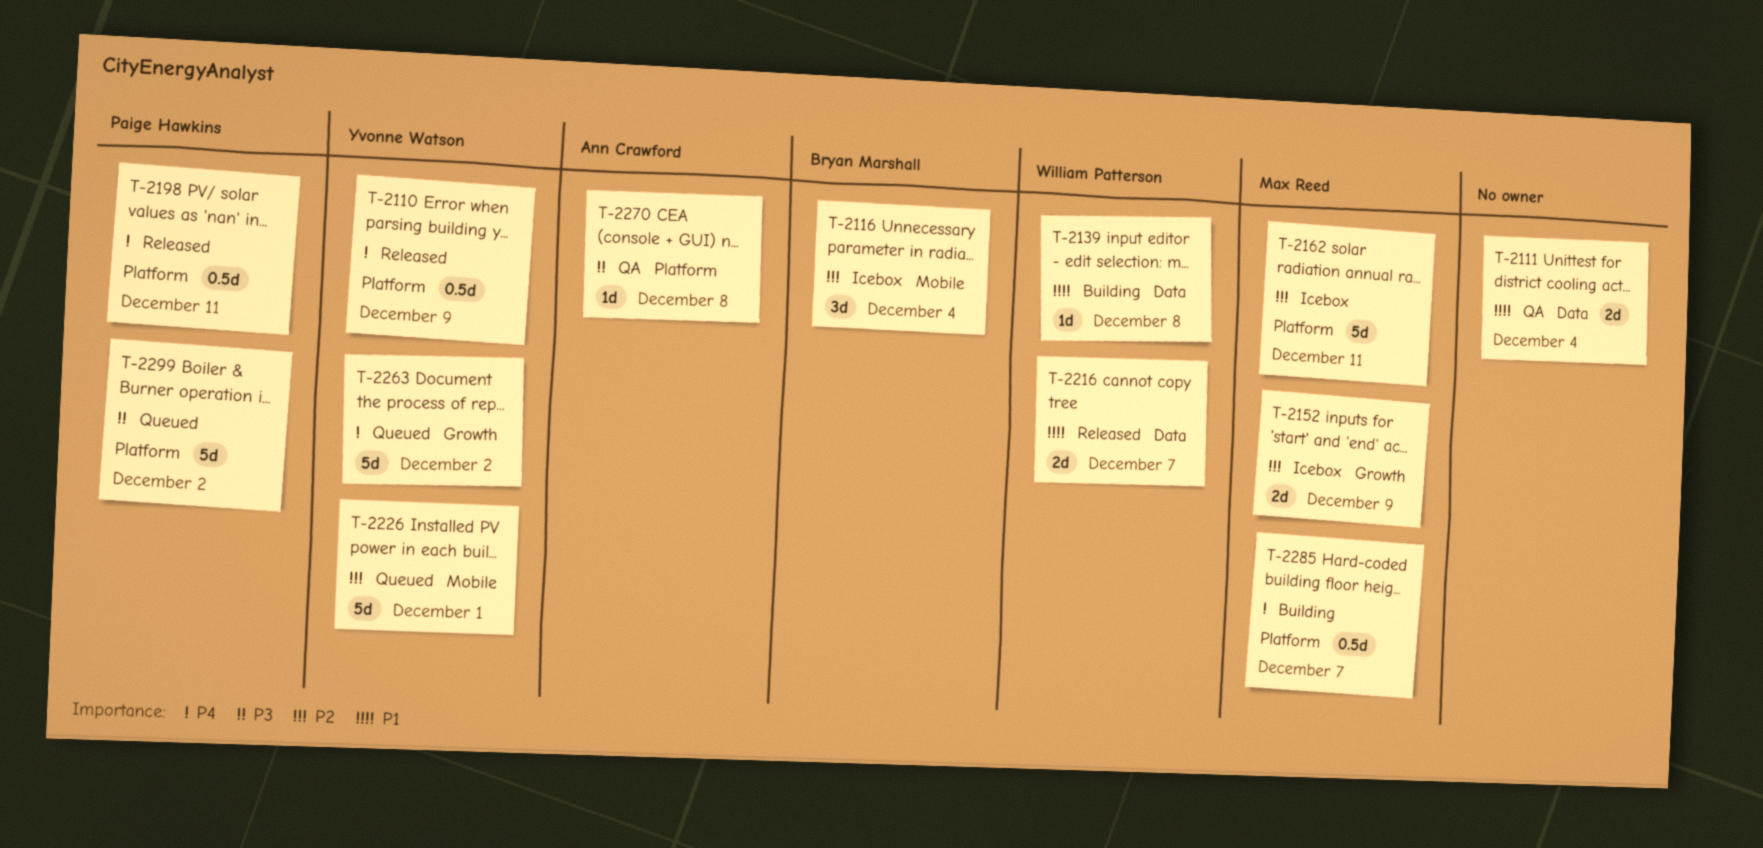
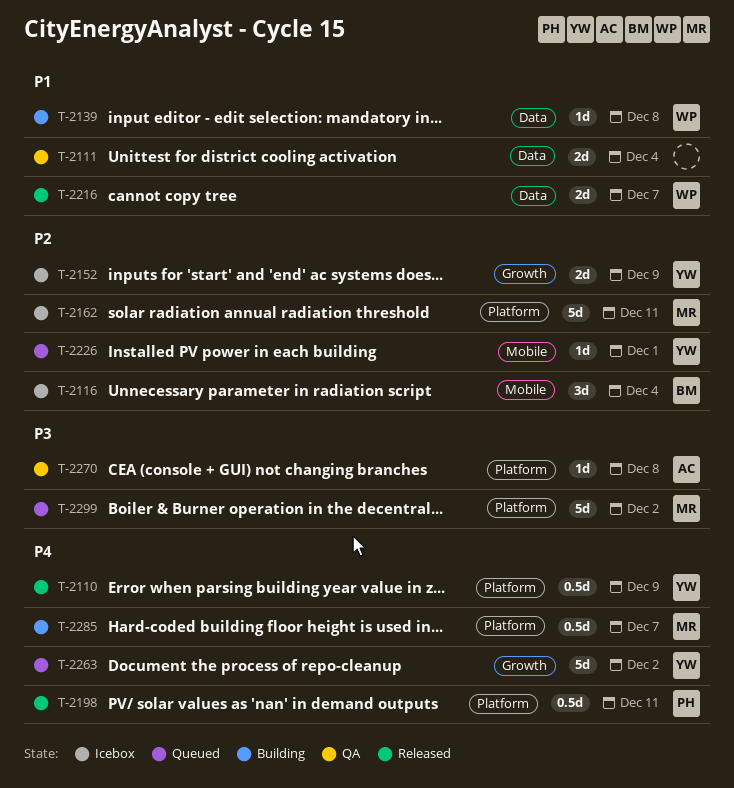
T-2152, owner: Max Reed -> Yvonne Watson
T-2226, estimate: 5d -> 1d
T-2299, owner: Paige Hawkins -> Max Reed

